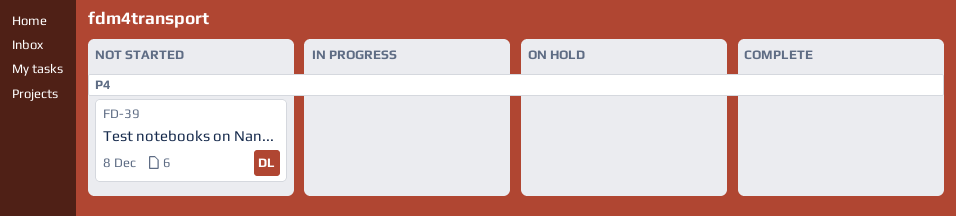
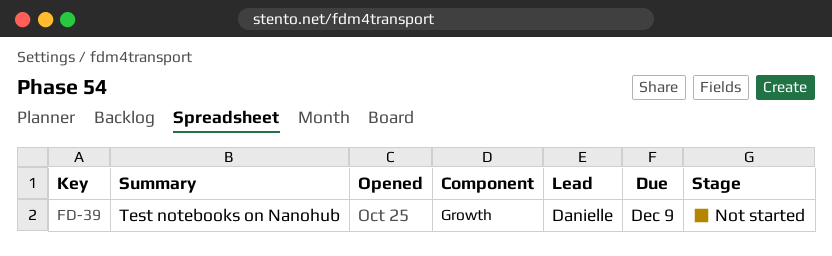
FD-39, due: Dec 8 -> Dec 9

